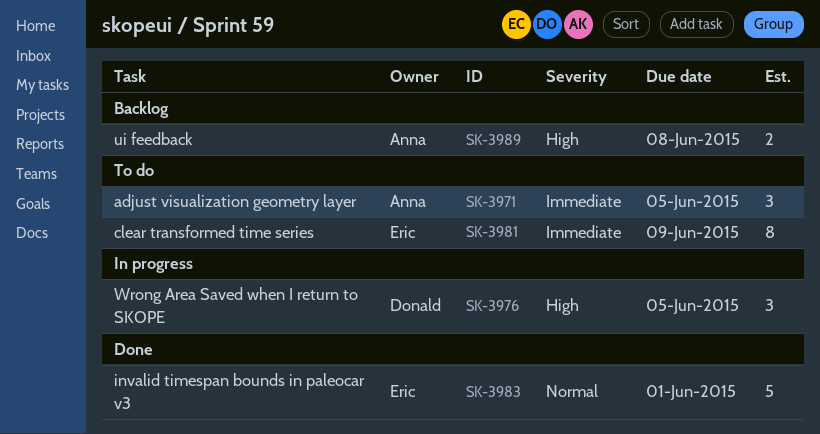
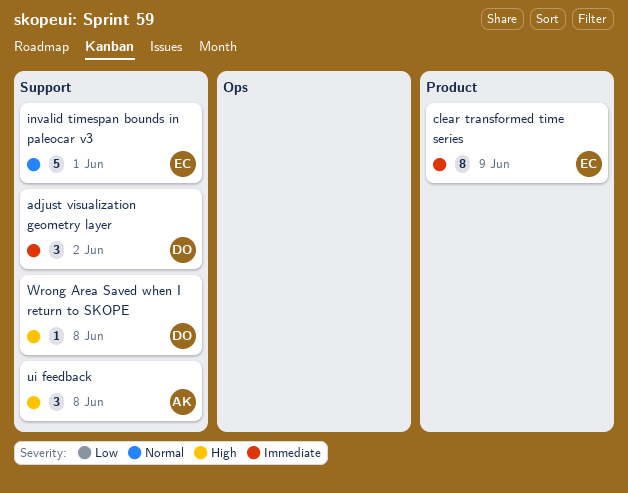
adjust visualization geometry layer, owner: Anna -> Donald
adjust visualization geometry layer, due: Jun 5 -> Jun 2
ui feedback, estimate: 2 -> 3
Wrong Area Saved when I return to SKOPE, estimate: 3 -> 1
Wrong Area Saved when I return to SKOPE, due: Jun 5 -> Jun 8

